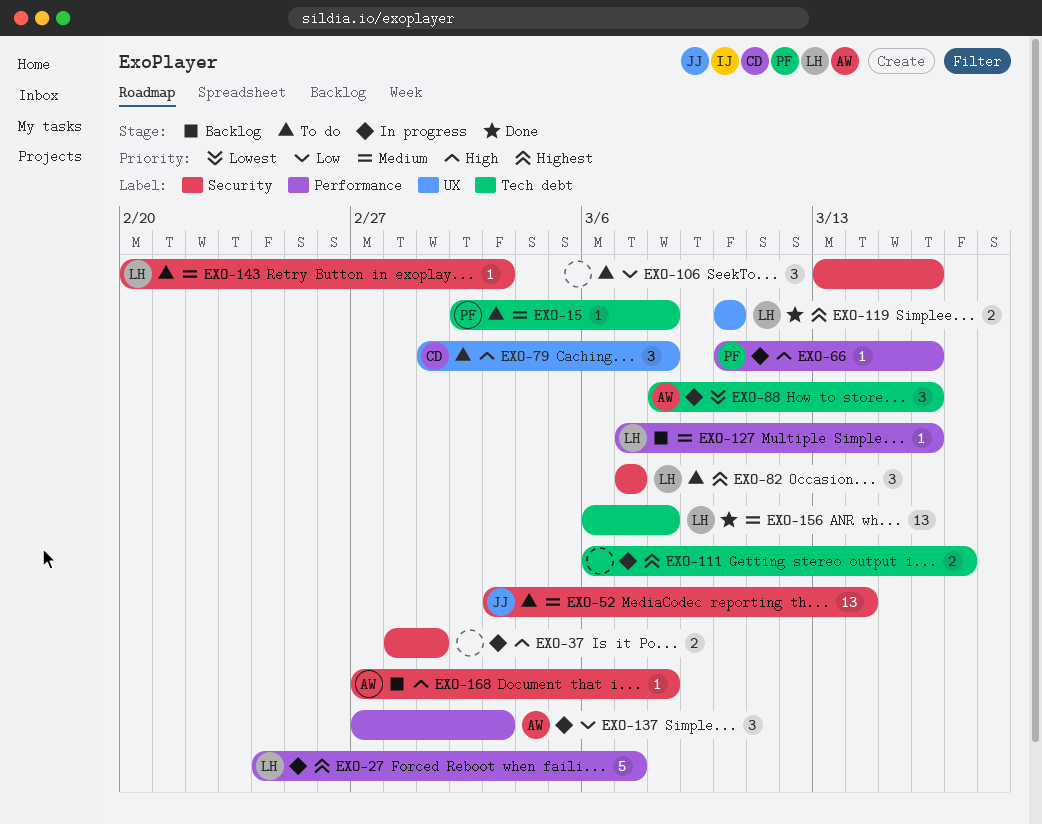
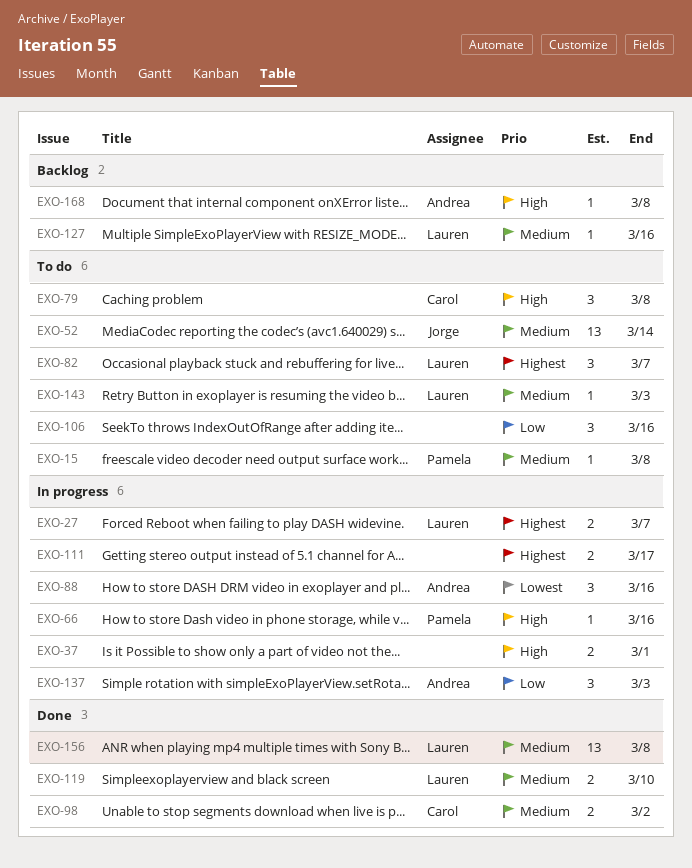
EXO-27, estimate: 5 -> 2
EXO-98: none -> present
EXO-119, priority: Highest -> Medium

